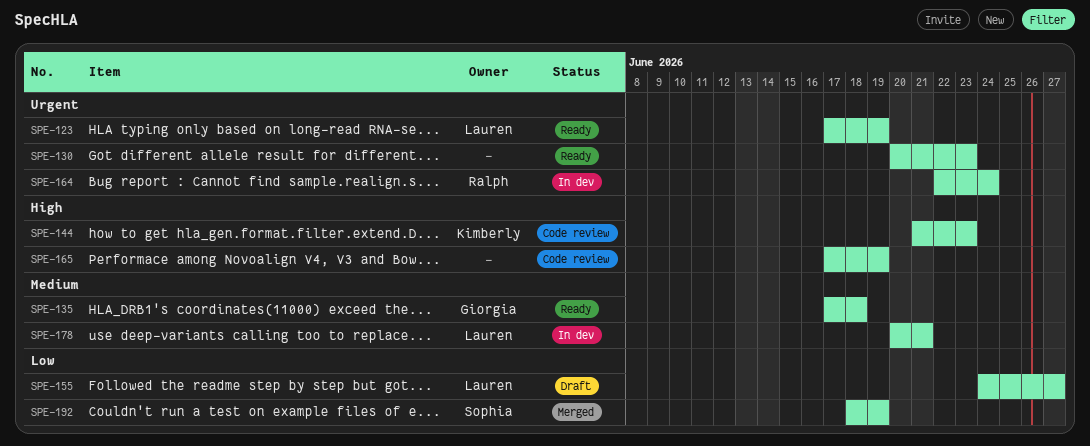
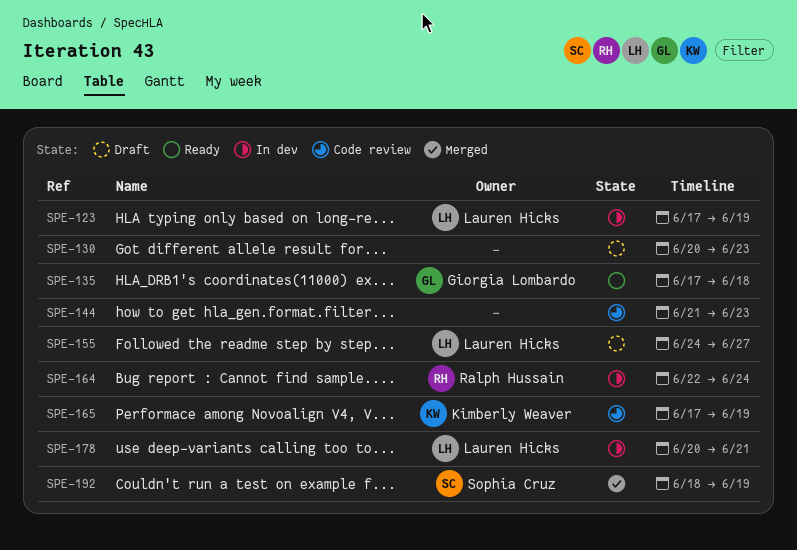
SPE-123, status: Ready -> In dev
SPE-130, status: Ready -> Draft
SPE-144, owner: Kimberly Weaver -> none
SPE-165, owner: none -> Kimberly Weaver

